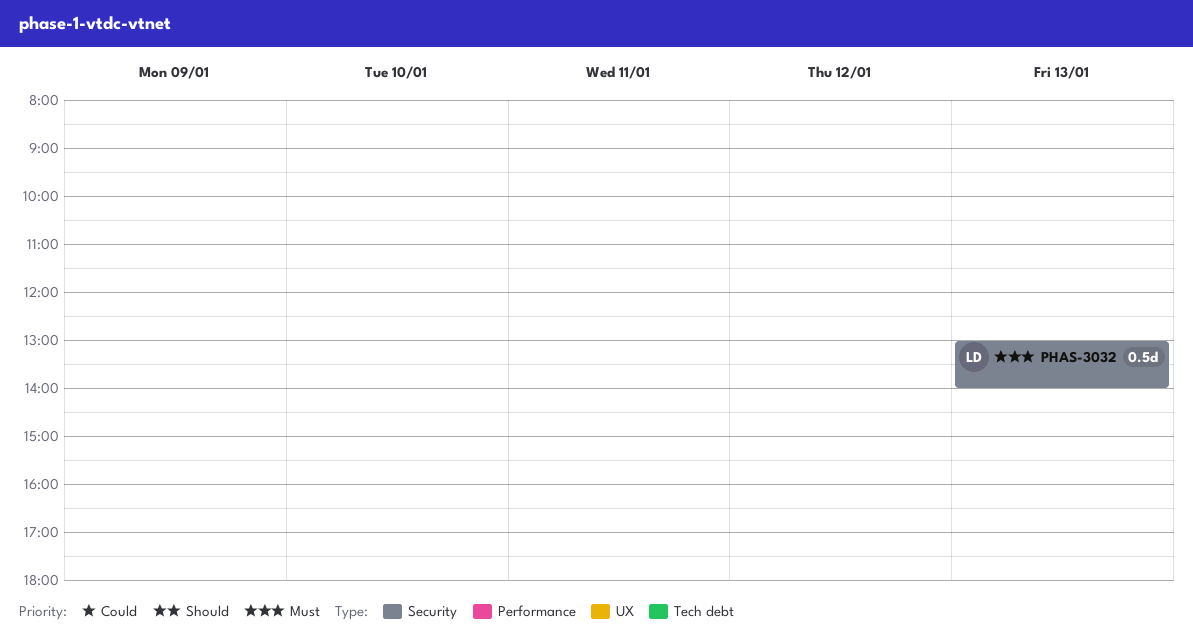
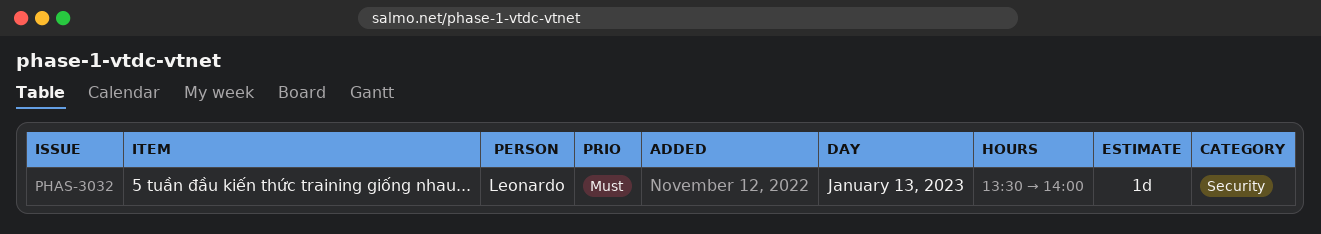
PHAS-3032, estimate: 0.5d -> 1d
PHAS-3032, begins: 13:00 -> 13:30

